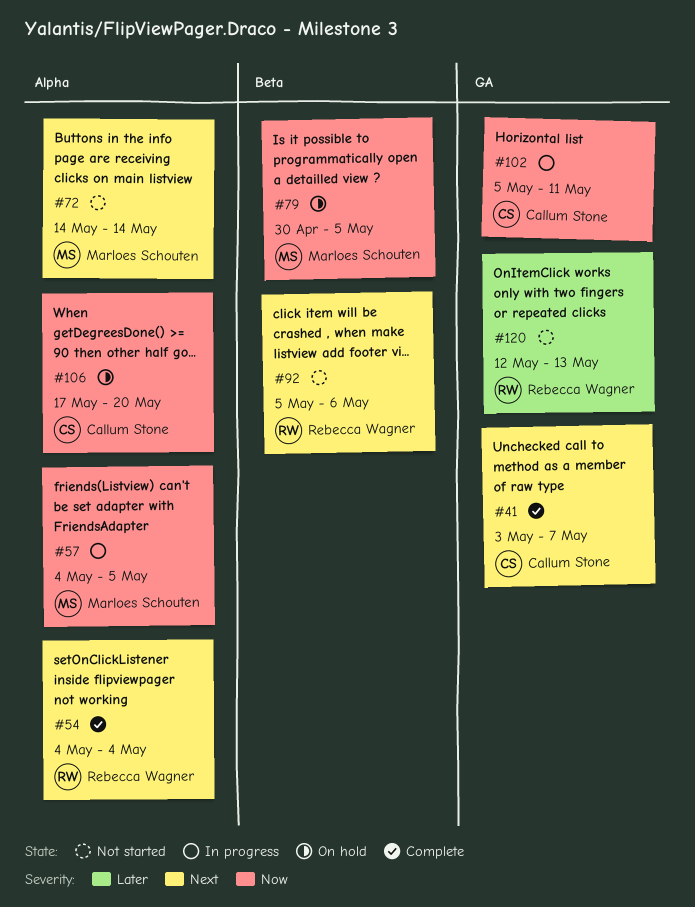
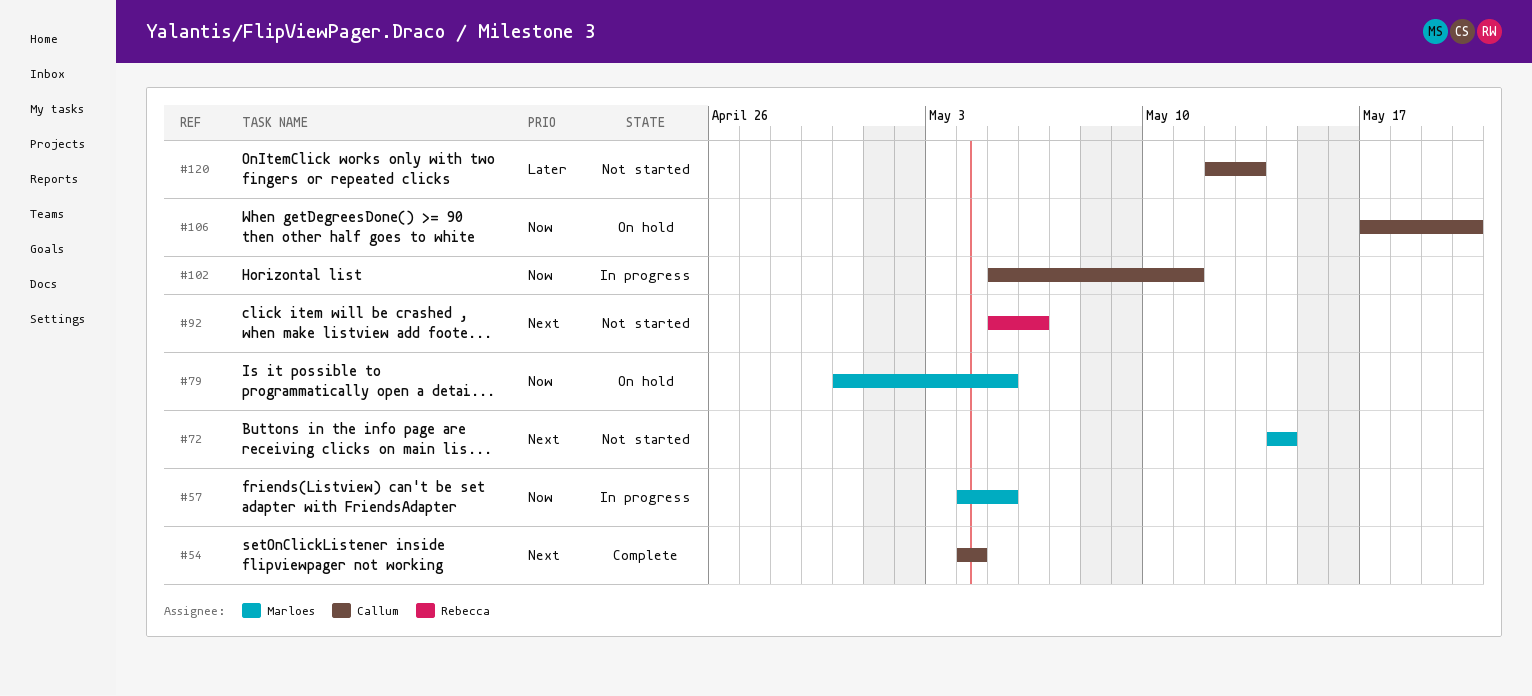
#41: present -> none
#54, owner: Rebecca Wagner -> Callum Stone
#120, owner: Rebecca Wagner -> Callum Stone

